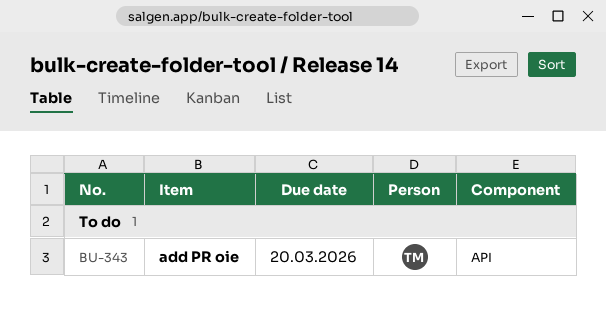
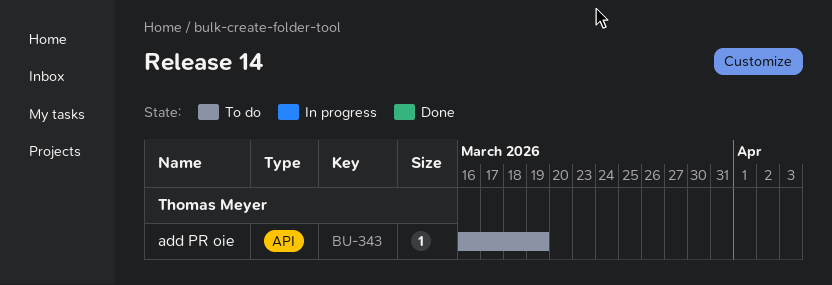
BU-343, due: Mar 20 -> Mar 19

